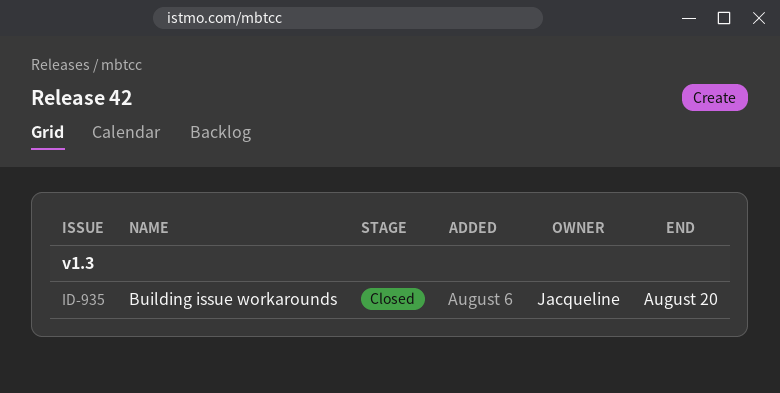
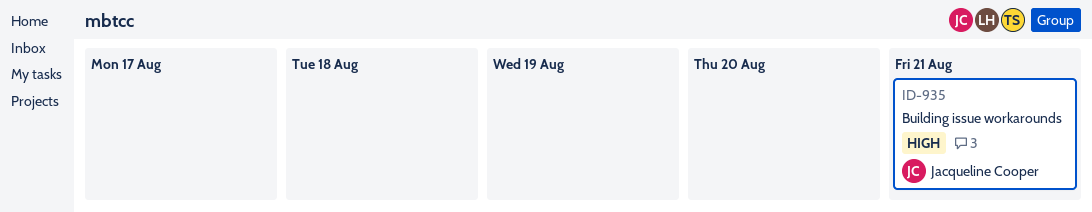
ID-935, due: Aug 20 -> Aug 21

